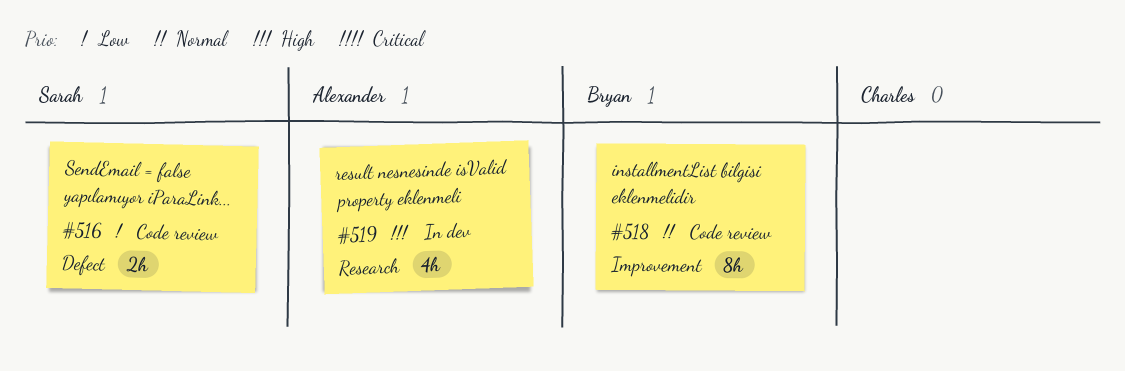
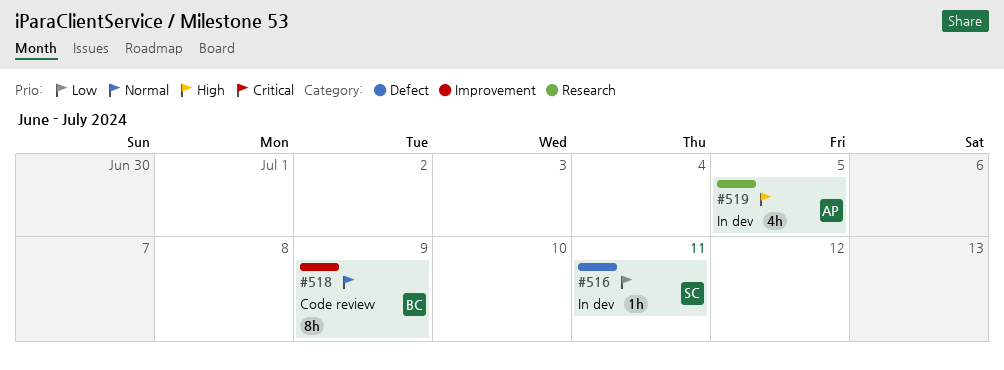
#516, status: Code review -> In dev
#516, estimate: 2h -> 1h

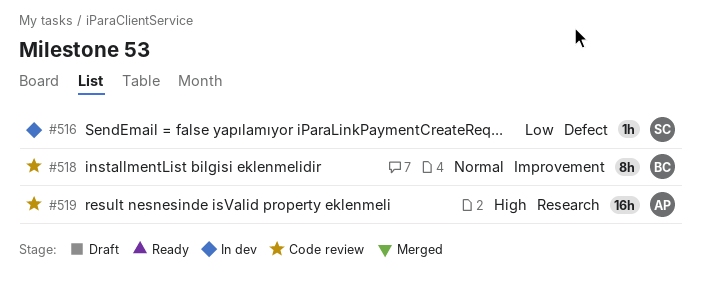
#519, status: In dev -> Code review
#519, estimate: 4h -> 16h

